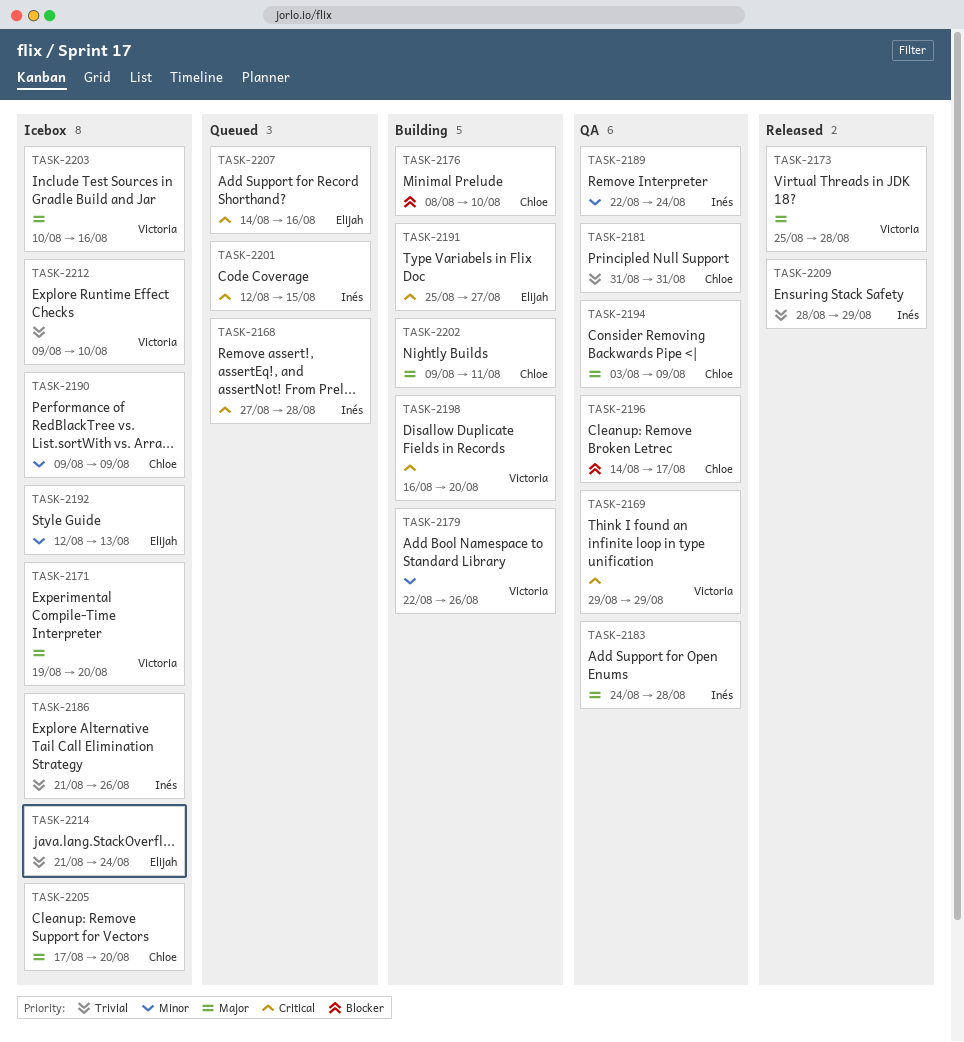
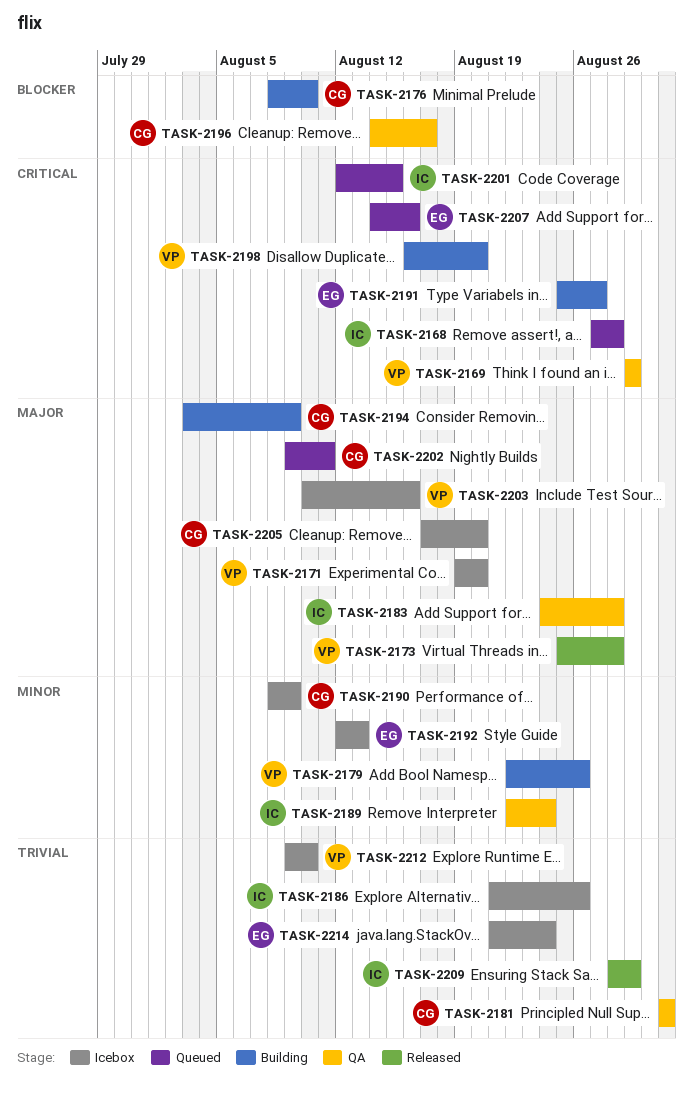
TASK-2190, start: Aug 9 -> Aug 8
TASK-2194, status: QA -> Building
TASK-2202, status: Building -> Queued

